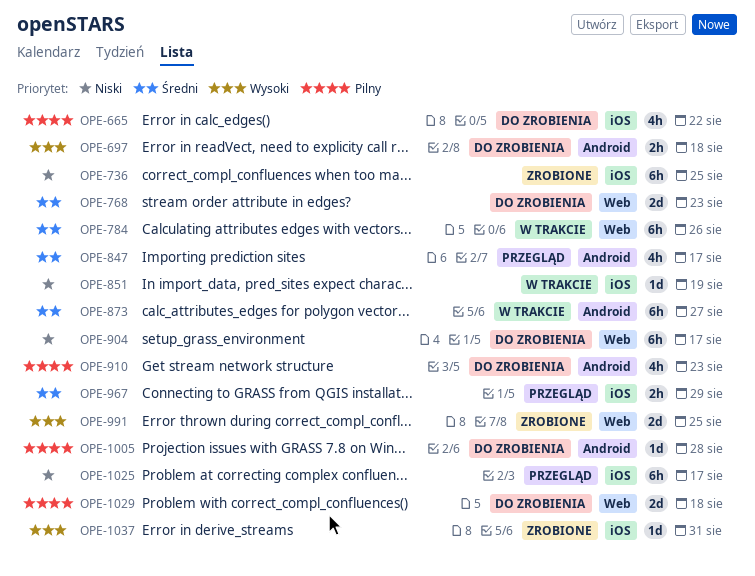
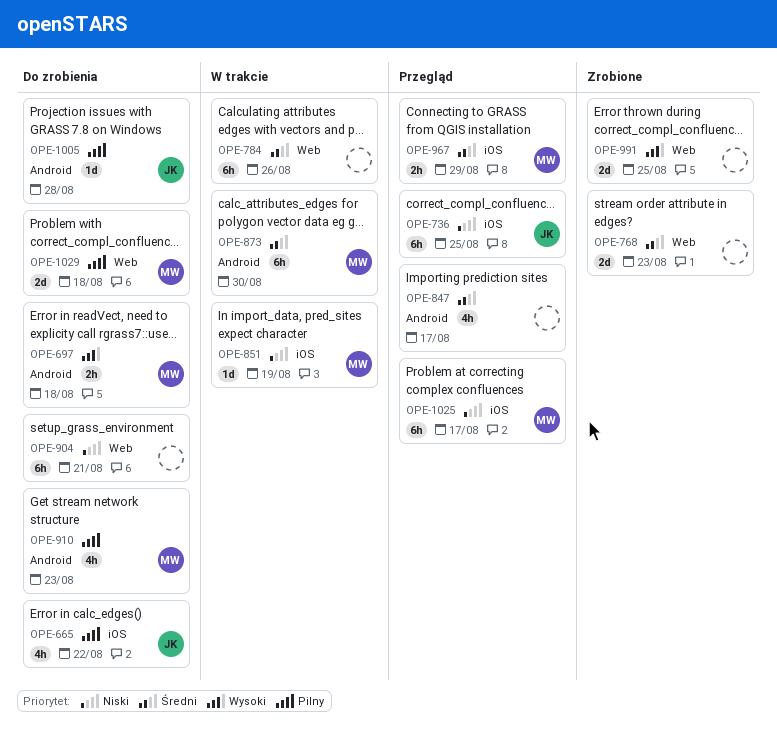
OPE-736, status: Zrobione -> Przegląd
OPE-768, status: Do zrobienia -> Zrobione
OPE-873, due: Aug 27 -> Aug 30
OPE-904, due: Aug 17 -> Aug 21
OPE-1037: present -> none

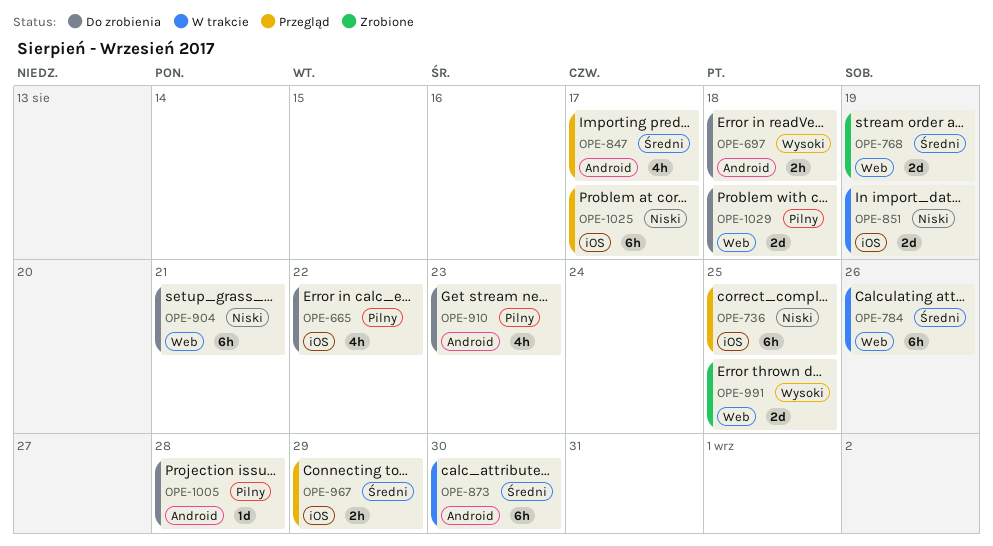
OPE-768, due: Aug 23 -> Aug 19
OPE-851, estimate: 1d -> 2d

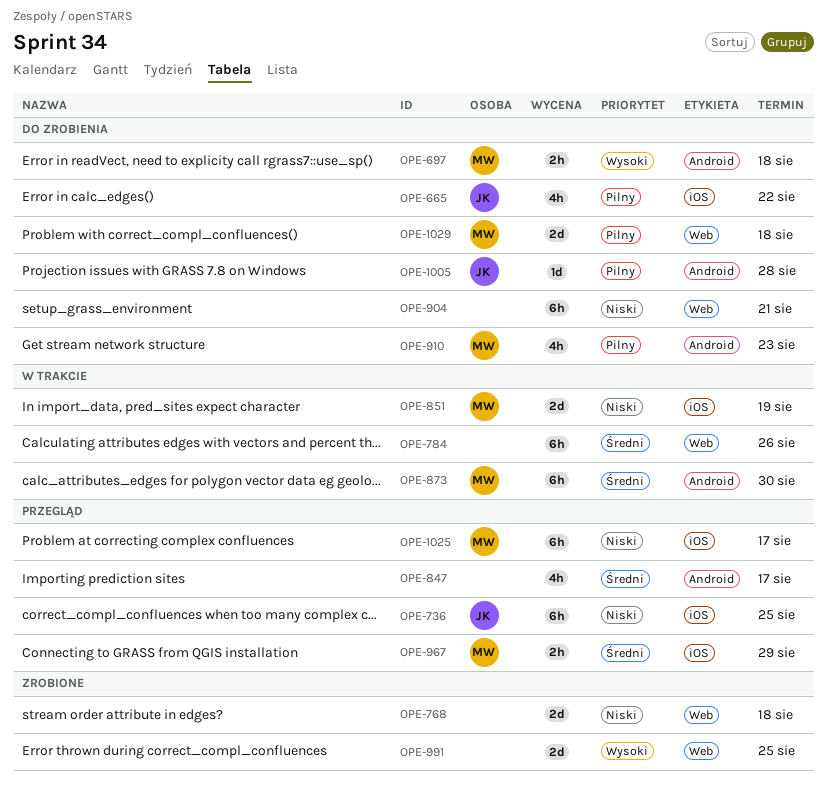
OPE-768, priority: Średni -> Niski
OPE-768, due: Aug 19 -> Aug 18

